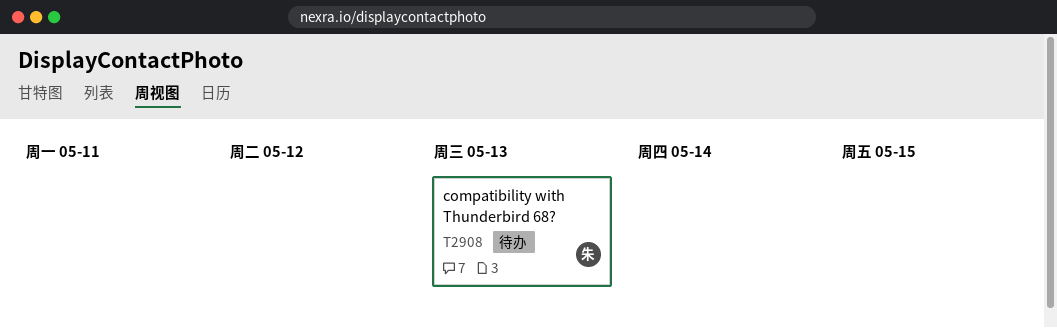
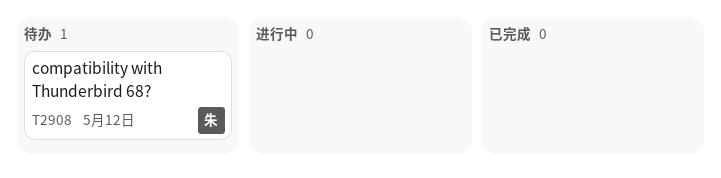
T2908, due: May 13 -> May 12

